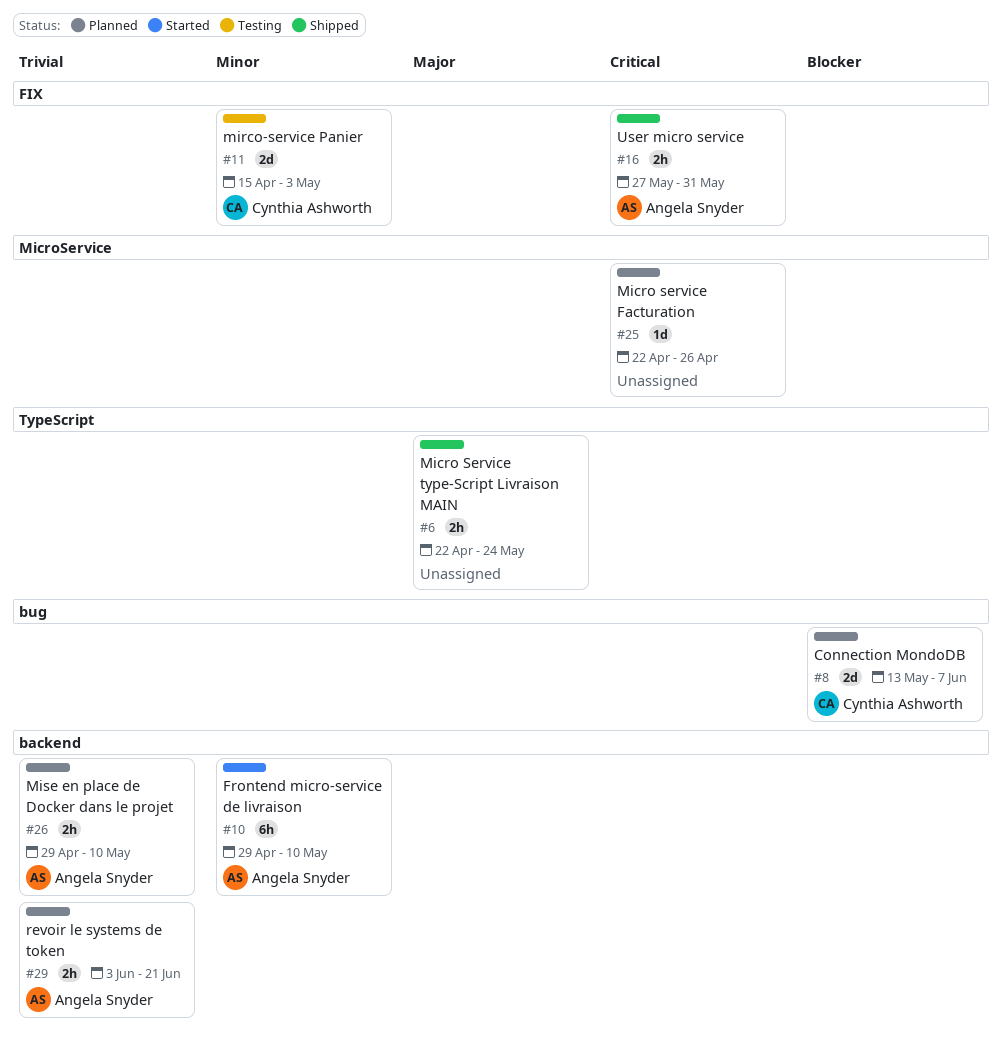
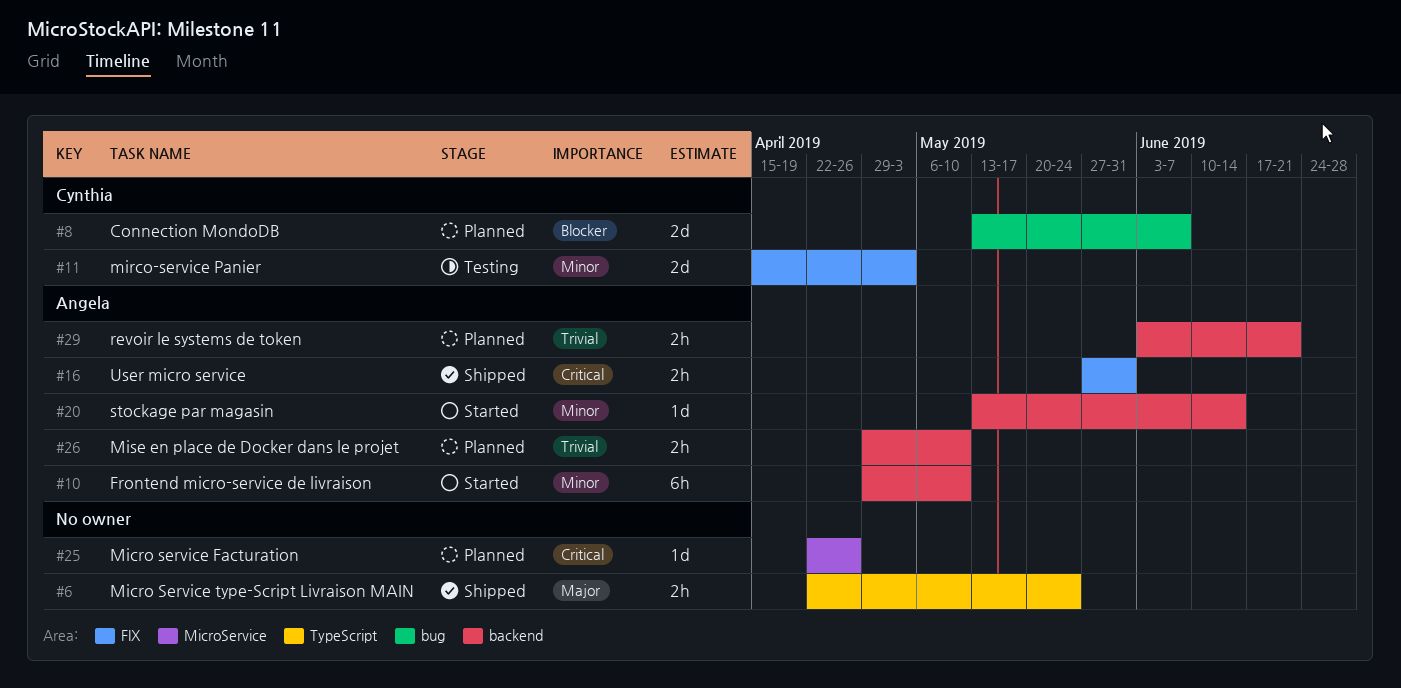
#20: none -> present

